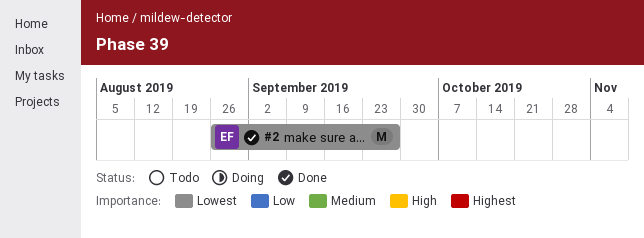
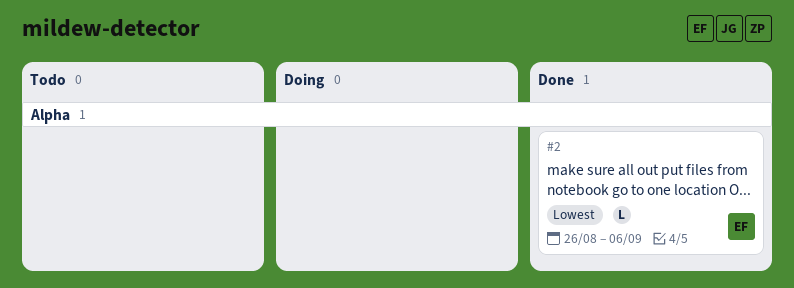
#2, estimate: M -> L
#2, due: Sep 27 -> Sep 6

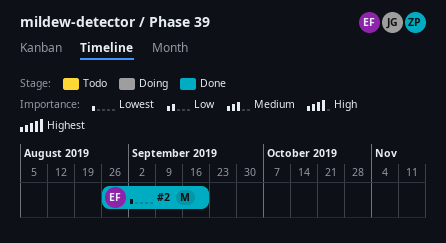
#2, estimate: L -> M
#2, due: Sep 6 -> Sep 20

